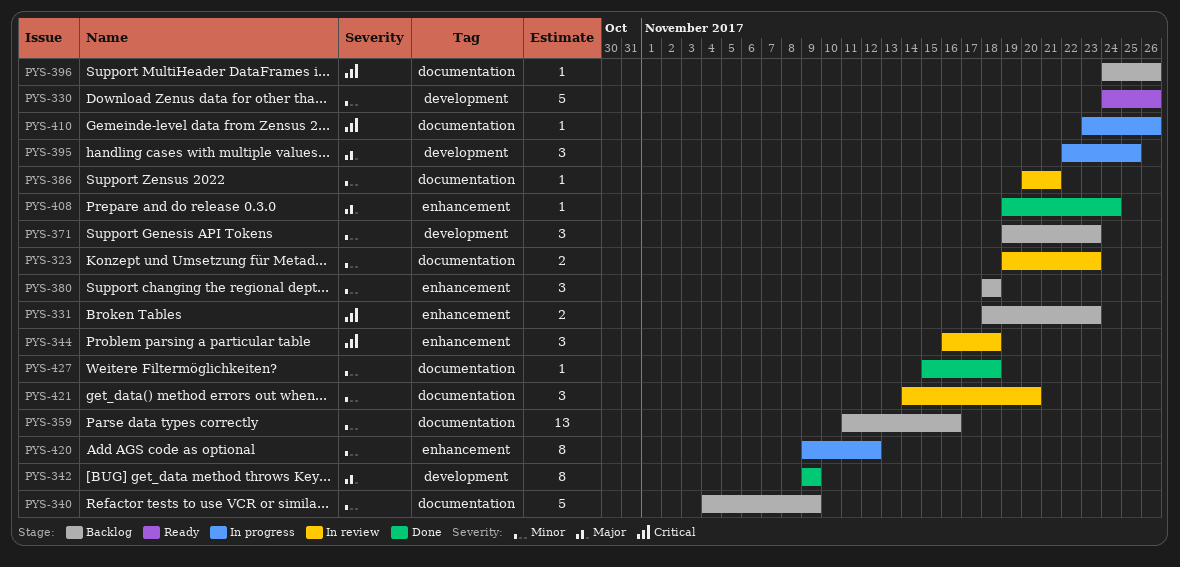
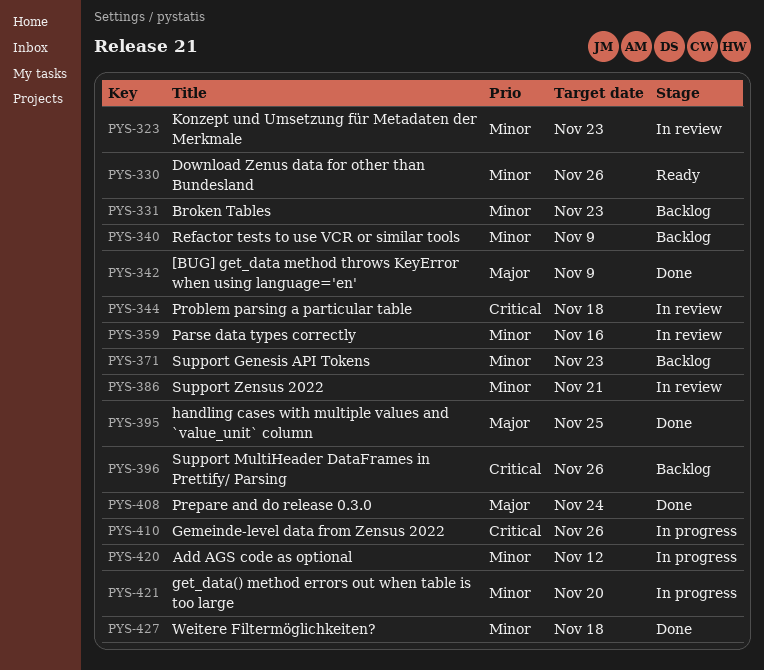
PYS-331, priority: Critical -> Minor
PYS-359, status: Backlog -> In review
PYS-380: present -> none
PYS-395, status: In progress -> Done
PYS-421, status: In review -> In progress

